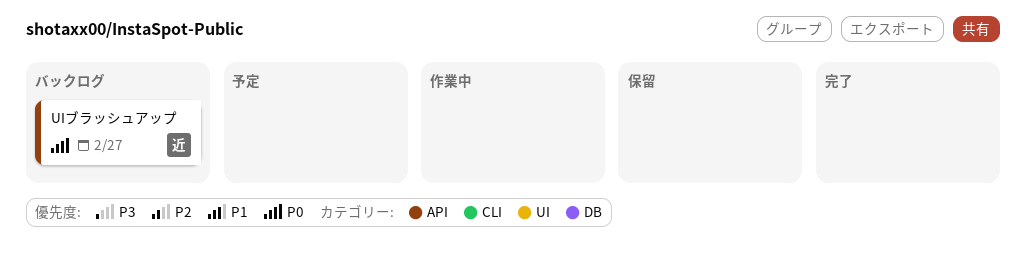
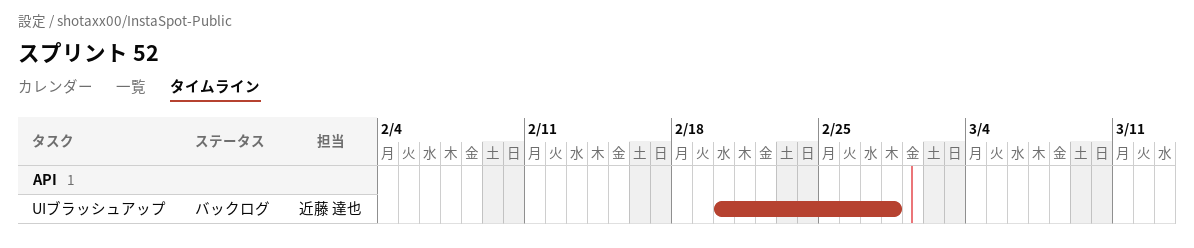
UIブラッシュアップ, due: Feb 27 -> Feb 28

